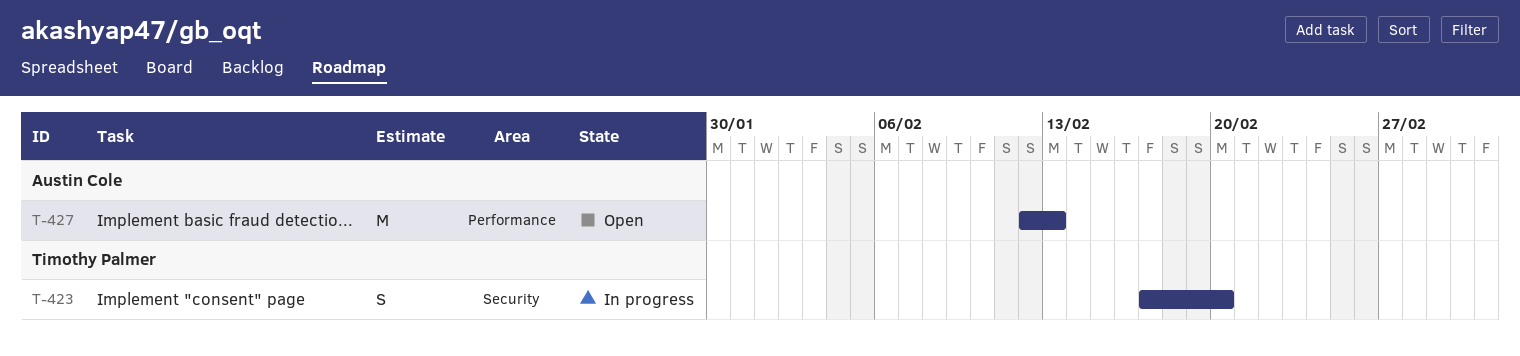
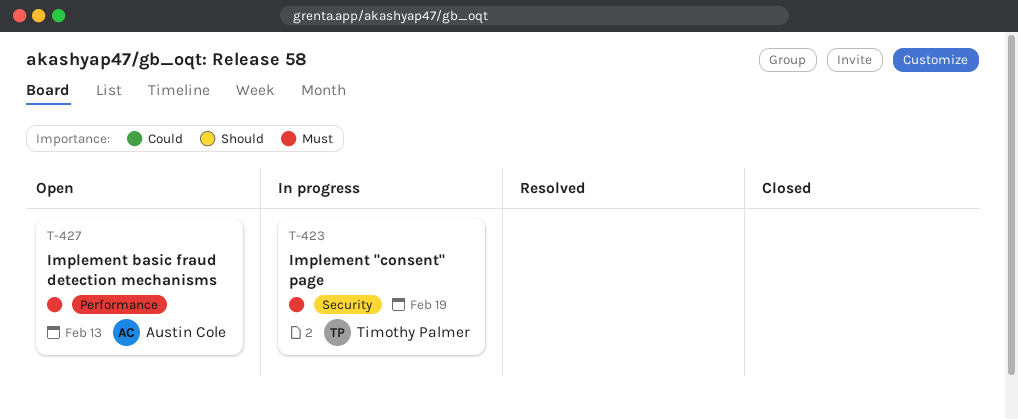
T-423, due: Feb 20 -> Feb 19

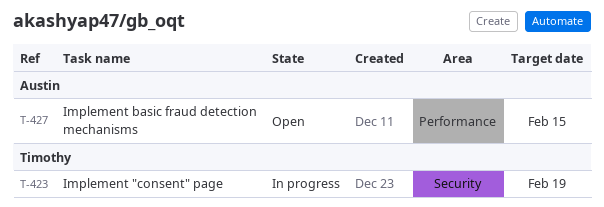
T-427, due: Feb 13 -> Feb 15

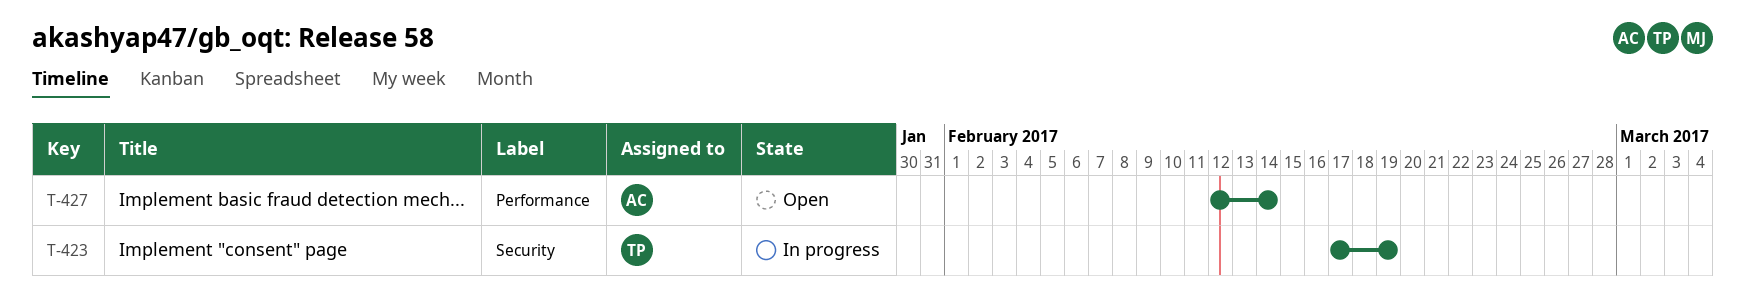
T-427, due: Feb 15 -> Feb 14

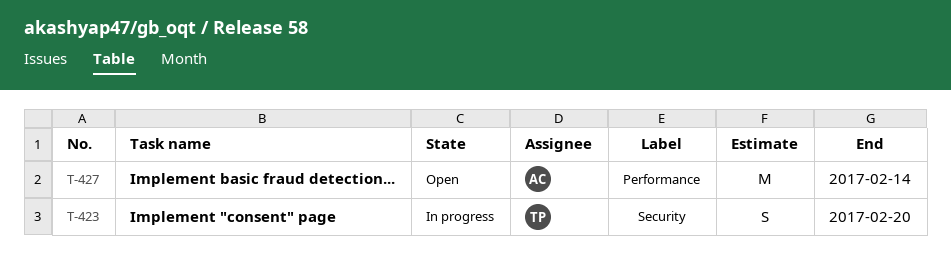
T-423, due: Feb 19 -> Feb 20

